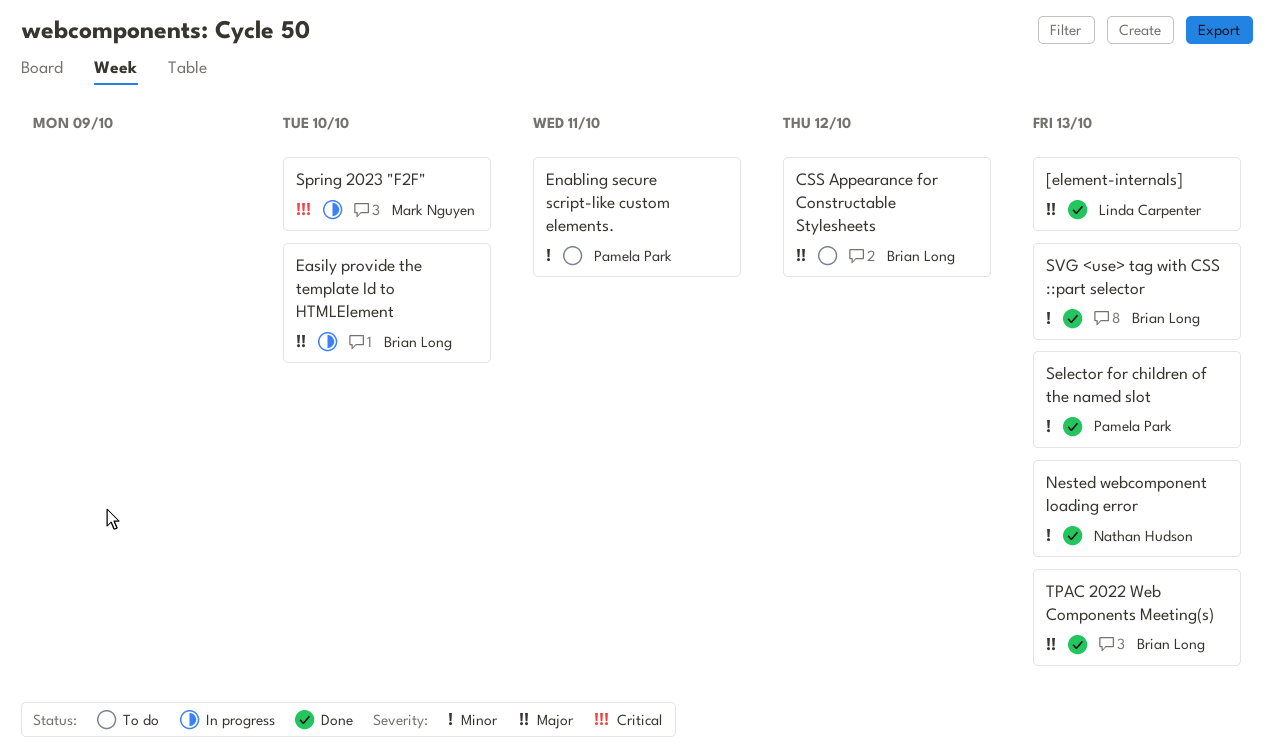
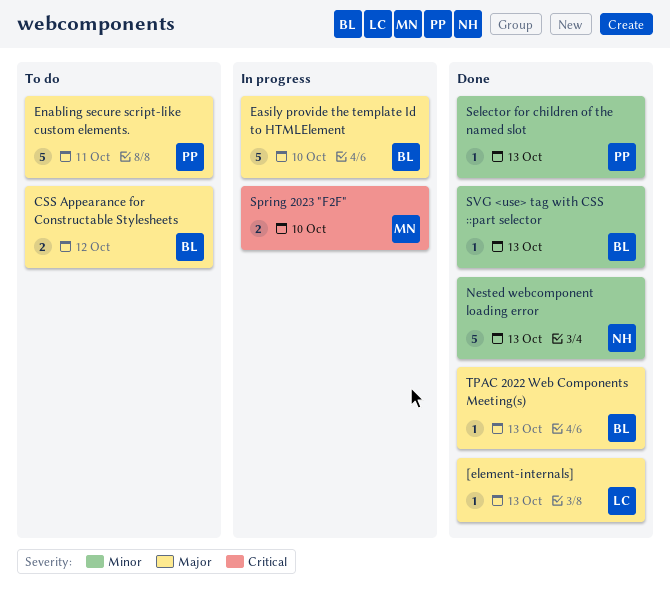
Enabling secure script-like custom elements., priority: Minor -> Major

